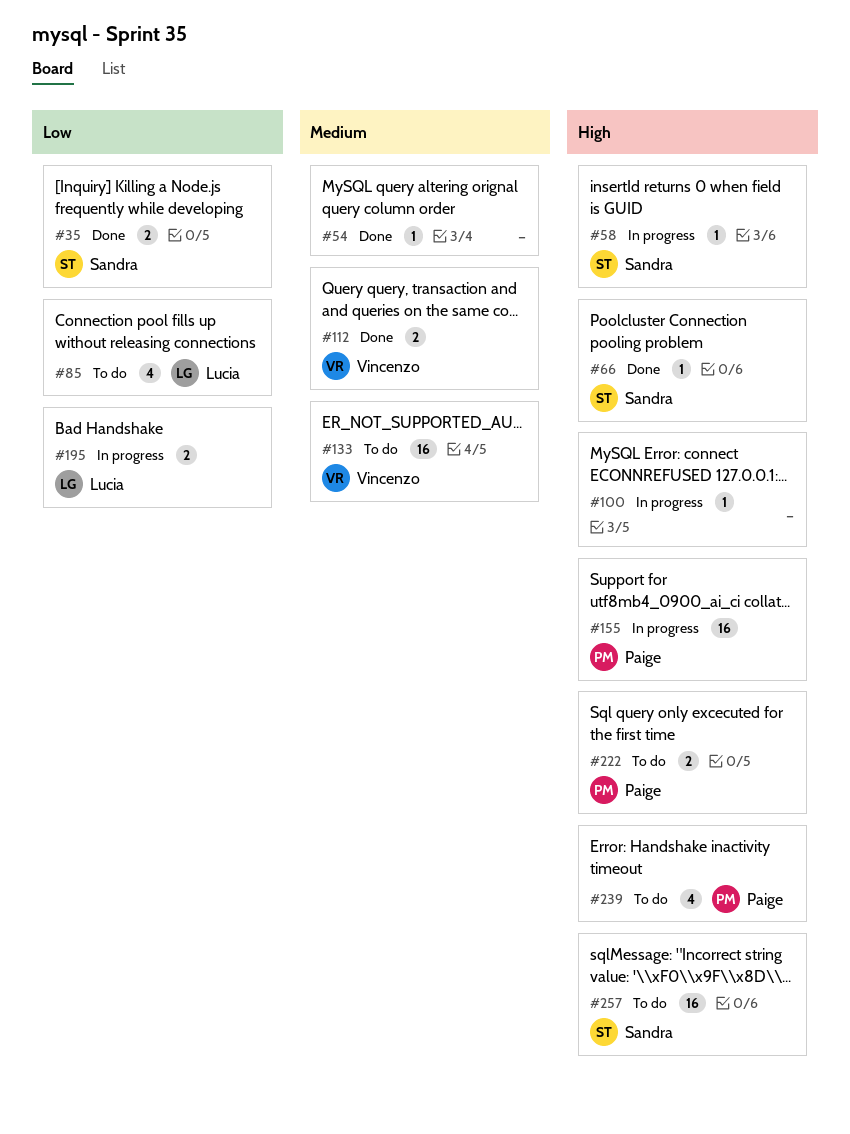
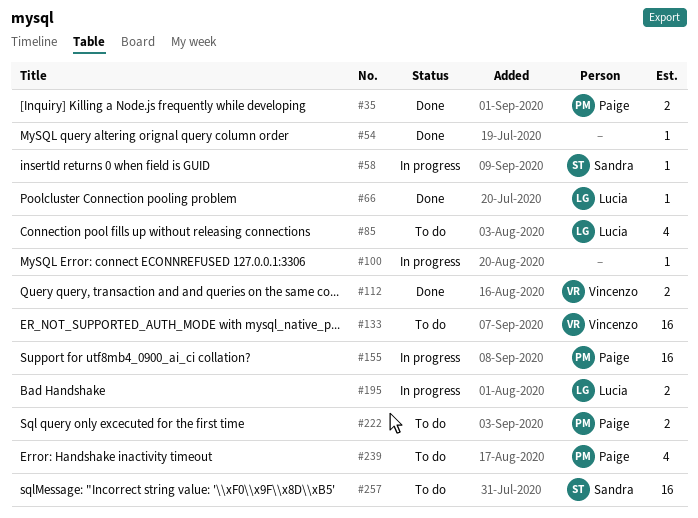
#35, owner: Sandra -> Paige
#66, owner: Sandra -> Lucia

